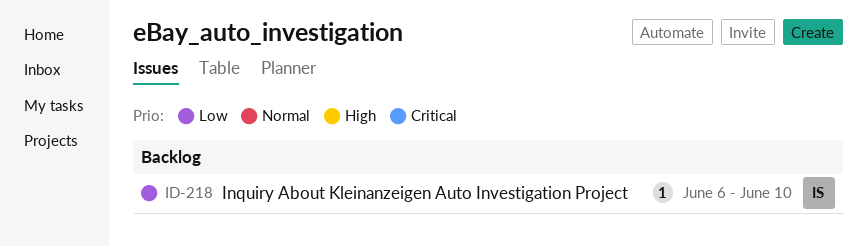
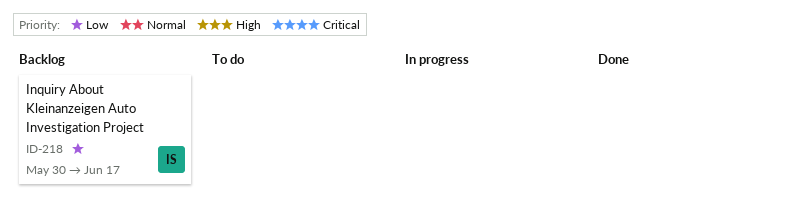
ID-218, start: Jun 6 -> May 30
ID-218, due: Jun 10 -> Jun 17

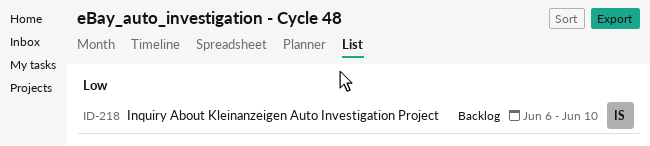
ID-218, start: May 30 -> Jun 6
ID-218, due: Jun 17 -> Jun 10

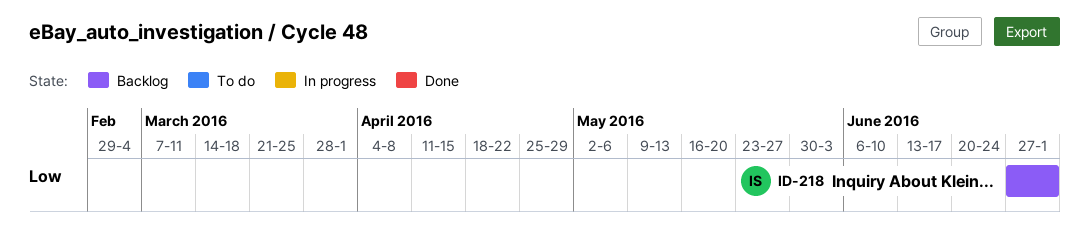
ID-218, start: Jun 6 -> Jun 27
ID-218, due: Jun 10 -> Jul 1

